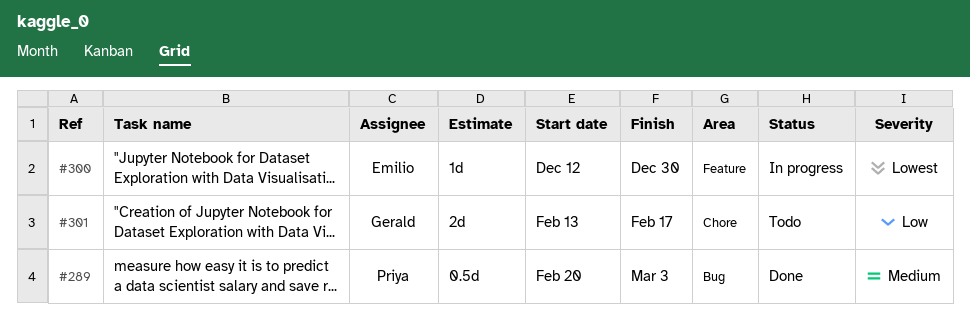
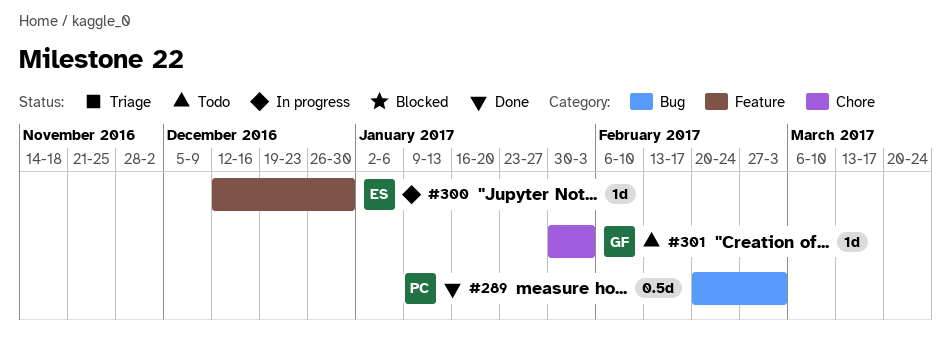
#301, estimate: 2d -> 1d
#301, start: Feb 13 -> Jan 30
#301, due: Feb 17 -> Feb 3

